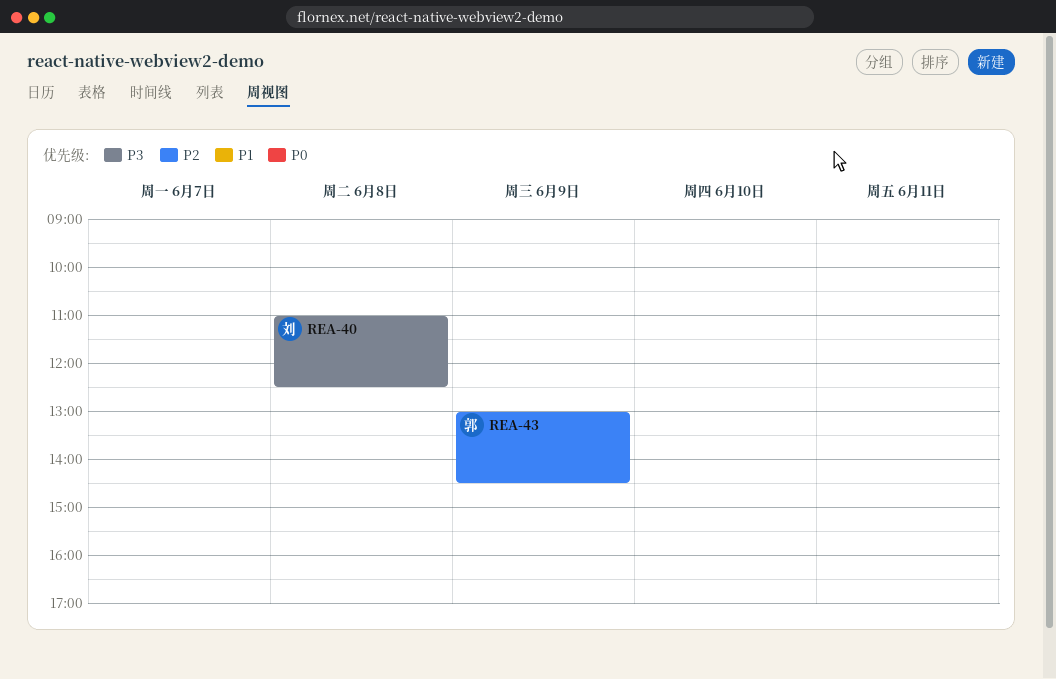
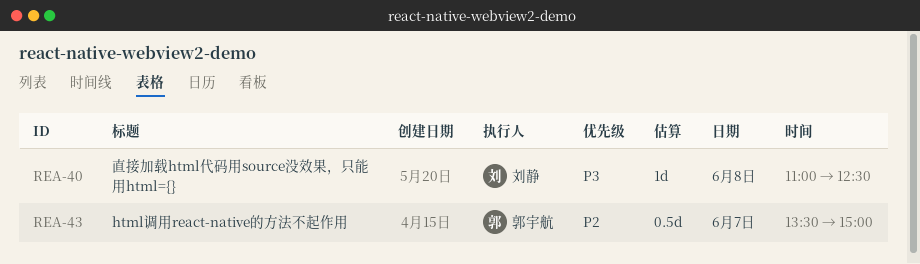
REA-43, day: Jun 9 -> Jun 7
REA-43, begins: 13:00 -> 13:30
REA-43, ends: 14:30 -> 15:00

